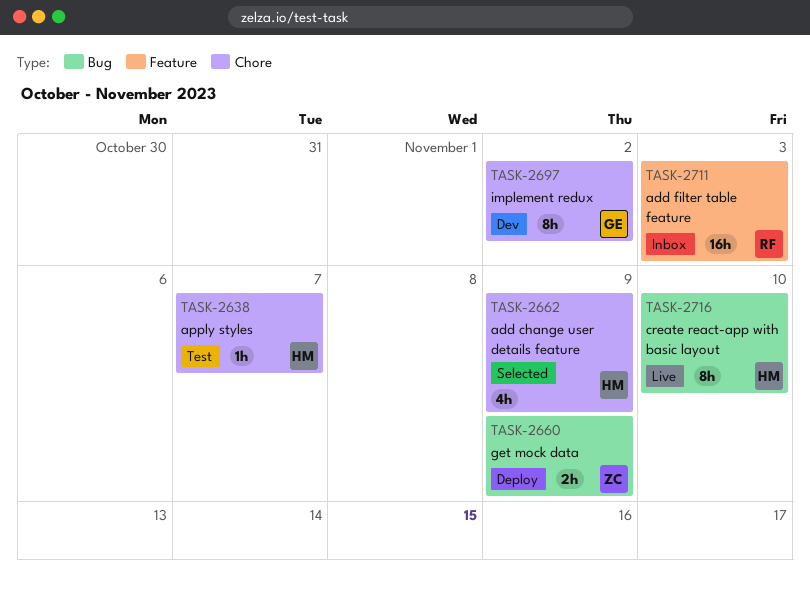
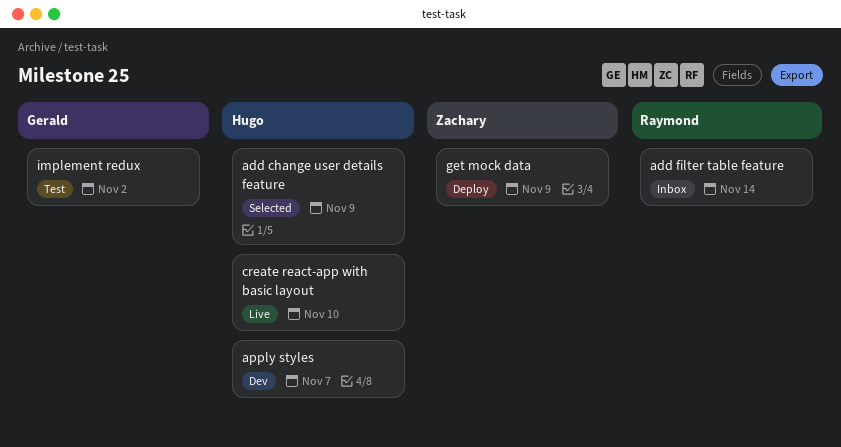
add filter table feature, due: Nov 3 -> Nov 14
apply styles, status: Test -> Dev
implement redux, status: Dev -> Test

